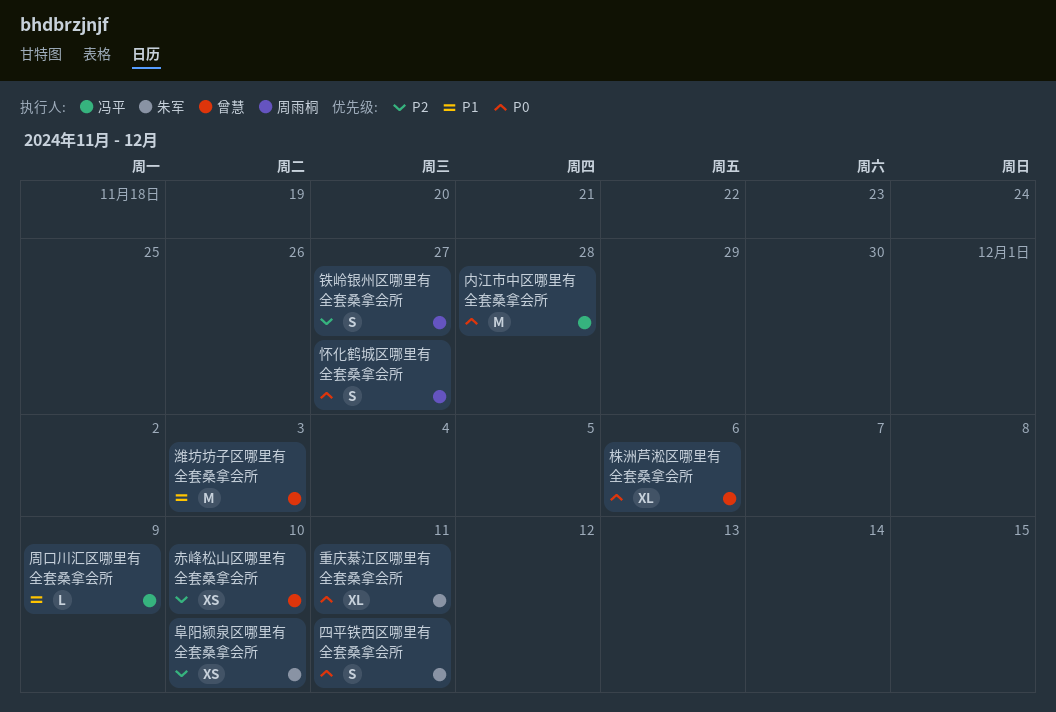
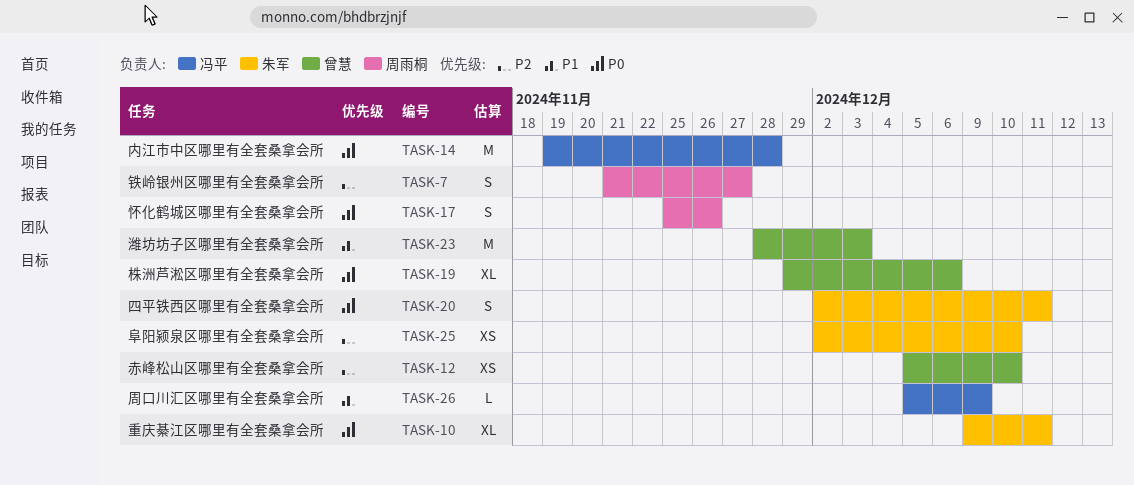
怀化鹤城区哪里有全套桑拿会所, due: Nov 27 -> Nov 26

